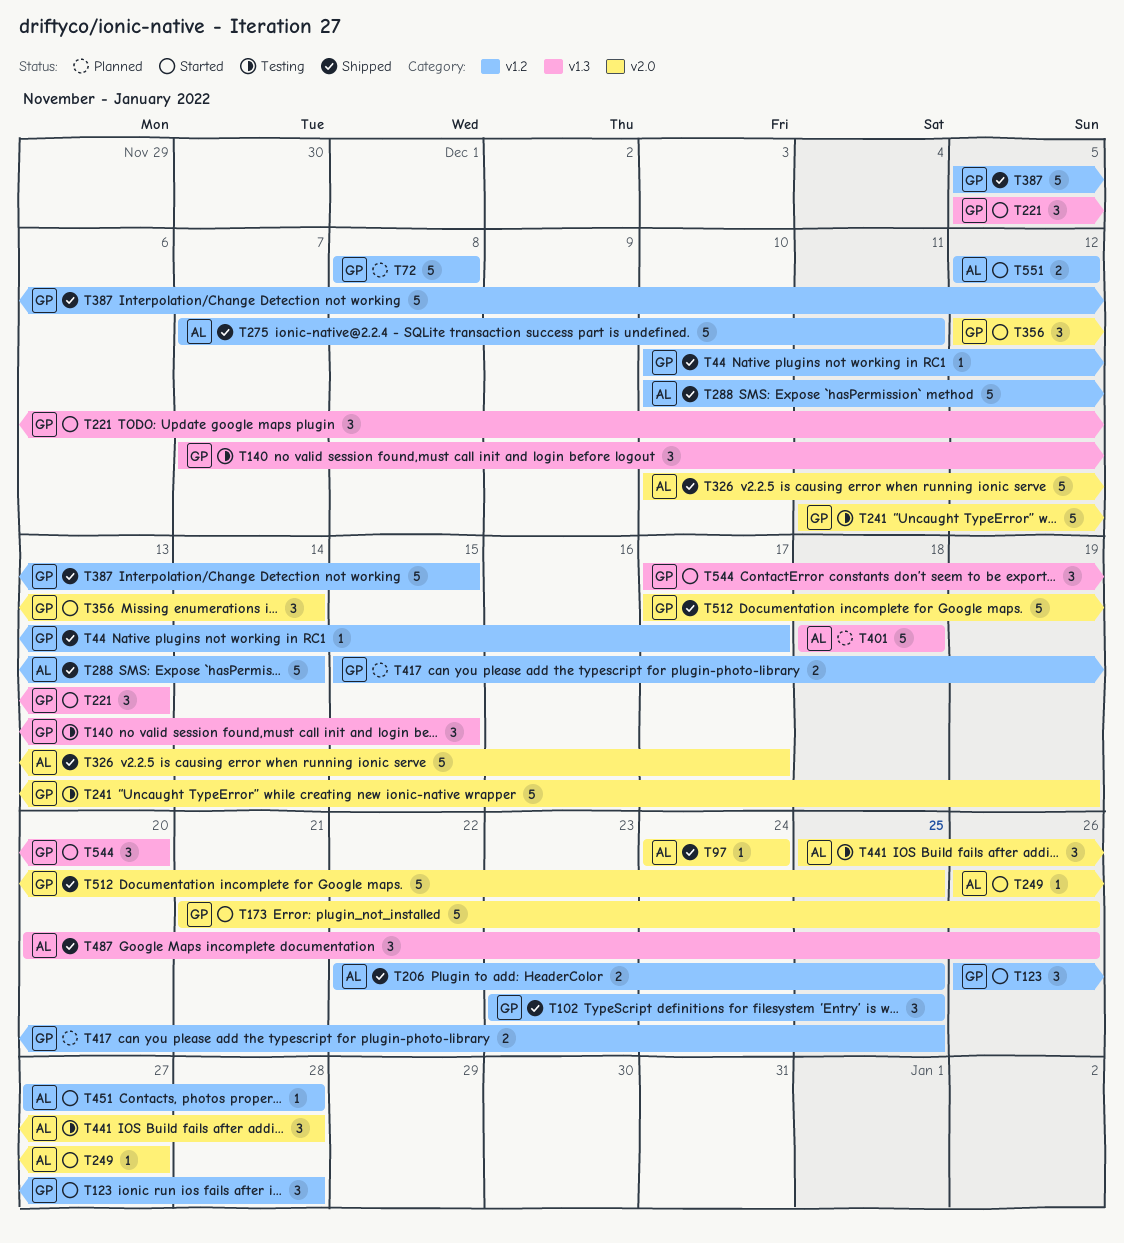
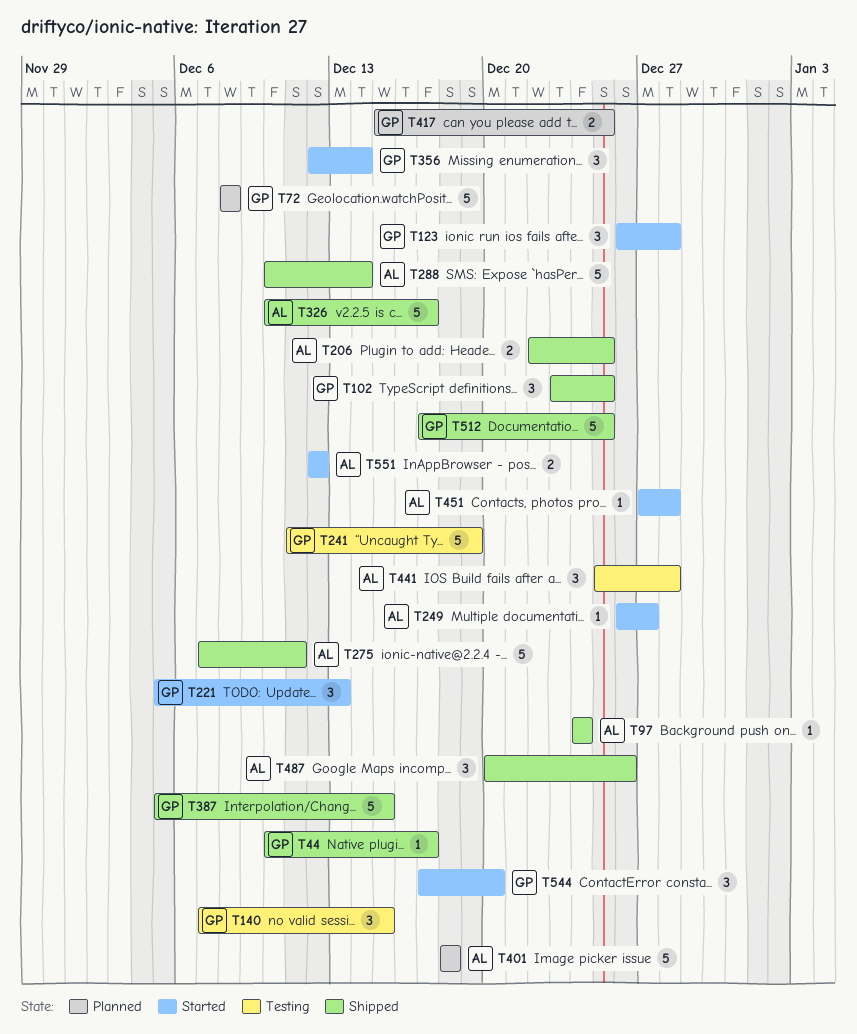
T173: present -> none

